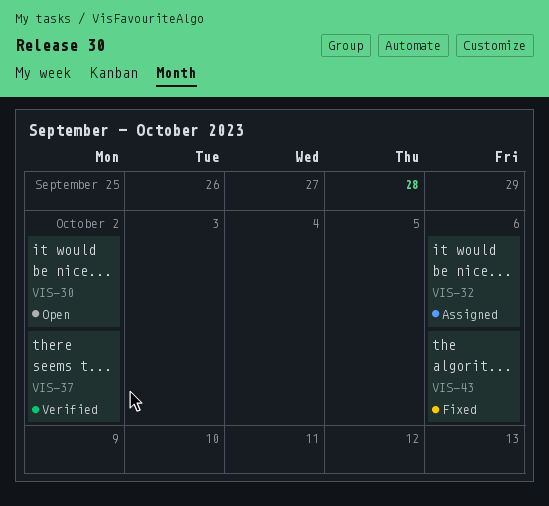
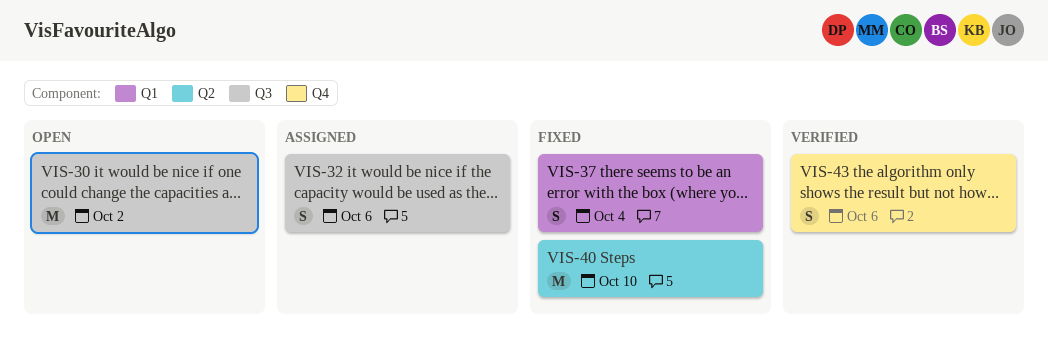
VIS-37, status: Verified -> Fixed
VIS-37, due: Oct 2 -> Oct 4
VIS-40: none -> present
VIS-43, status: Fixed -> Verified

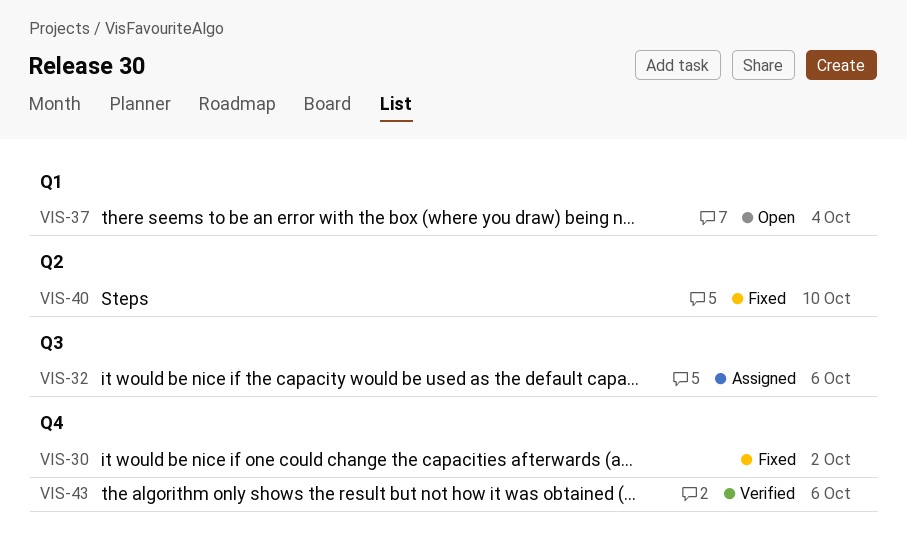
VIS-30, status: Open -> Fixed
VIS-30, label: Q3 -> Q4
VIS-37, status: Fixed -> Open

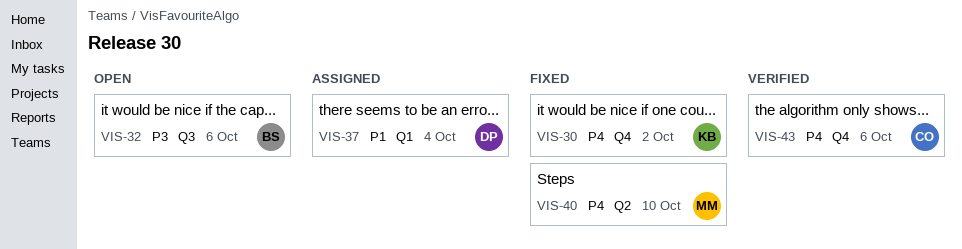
VIS-32, status: Assigned -> Open
VIS-37, status: Open -> Assigned

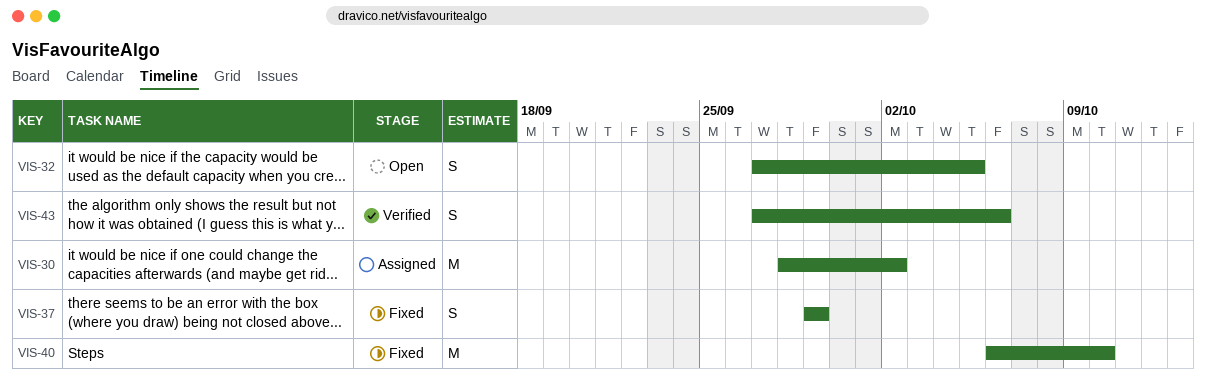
VIS-30, status: Fixed -> Assigned
VIS-32, due: Oct 6 -> Oct 5
VIS-37, status: Assigned -> Fixed
VIS-37, due: Oct 4 -> Sep 29

